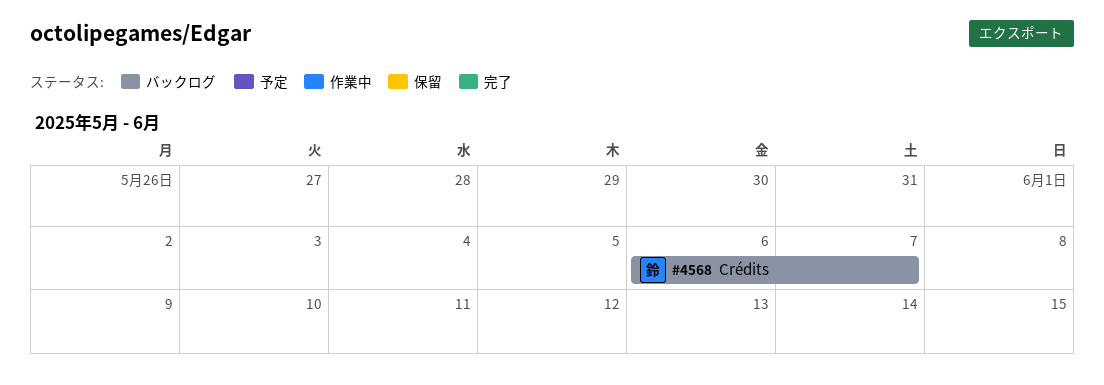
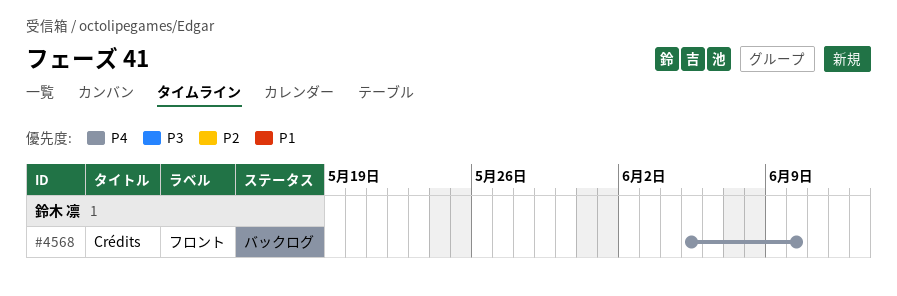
#4568, start: Jun 6 -> Jun 5
#4568, due: Jun 7 -> Jun 10

